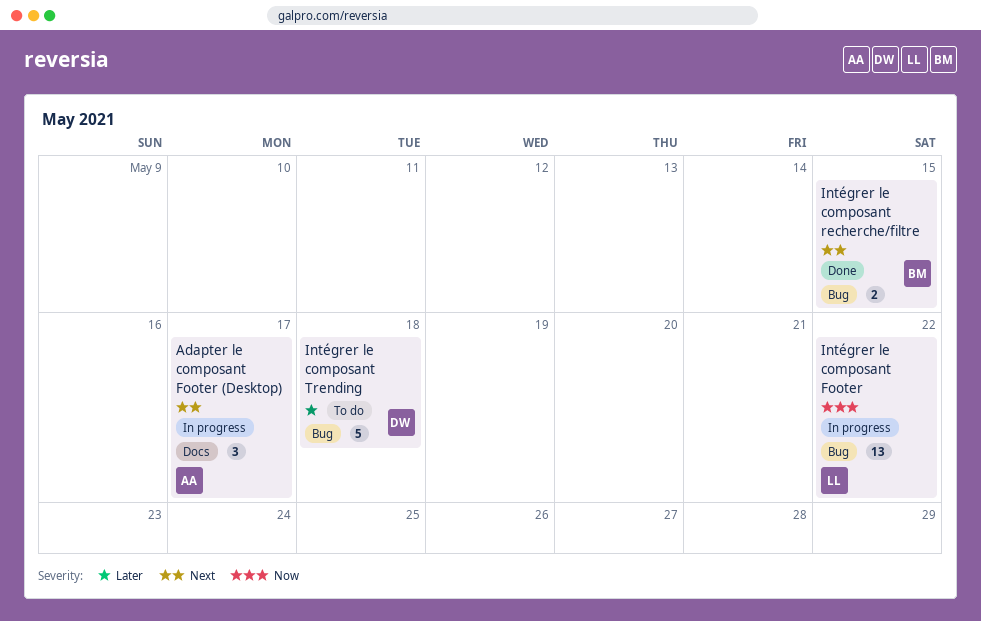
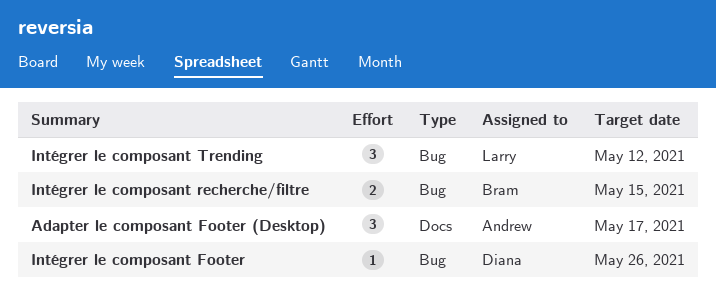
Intégrer le composant Footer, owner: Larry -> Diana
Intégrer le composant Footer, estimate: 13 -> 1
Intégrer le composant Footer, due: May 22 -> May 26
Intégrer le composant Trending, owner: Diana -> Larry
Intégrer le composant Trending, estimate: 5 -> 3
Intégrer le composant Trending, due: May 18 -> May 12

